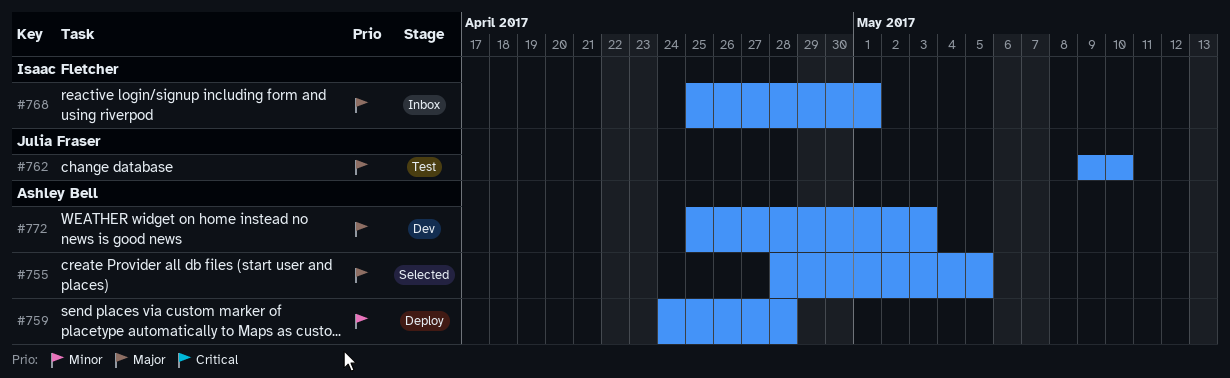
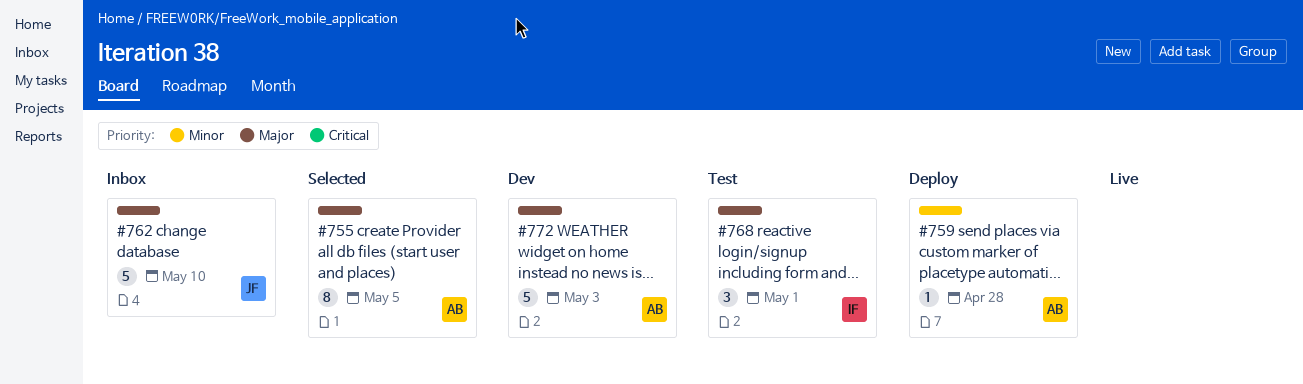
#762, status: Test -> Inbox
#768, status: Inbox -> Test

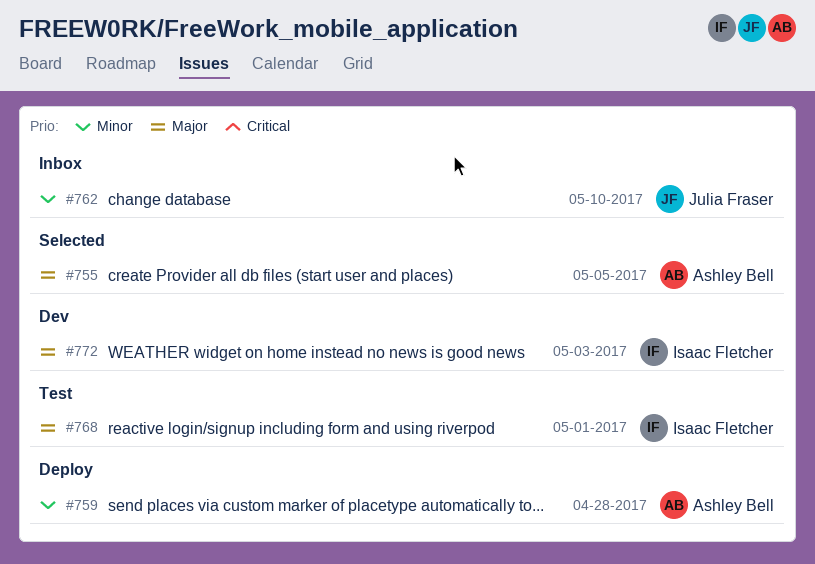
#762, priority: Major -> Minor
#772, owner: Ashley Bell -> Isaac Fletcher

